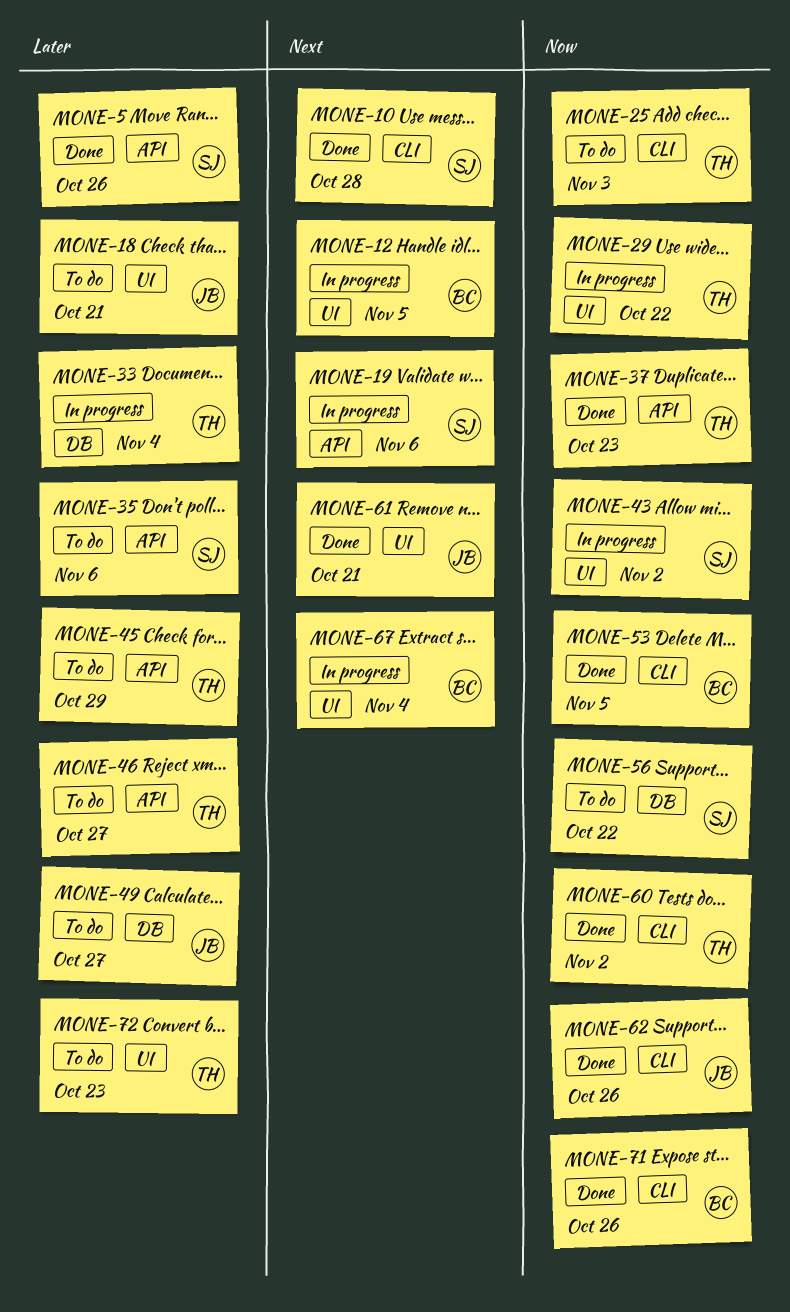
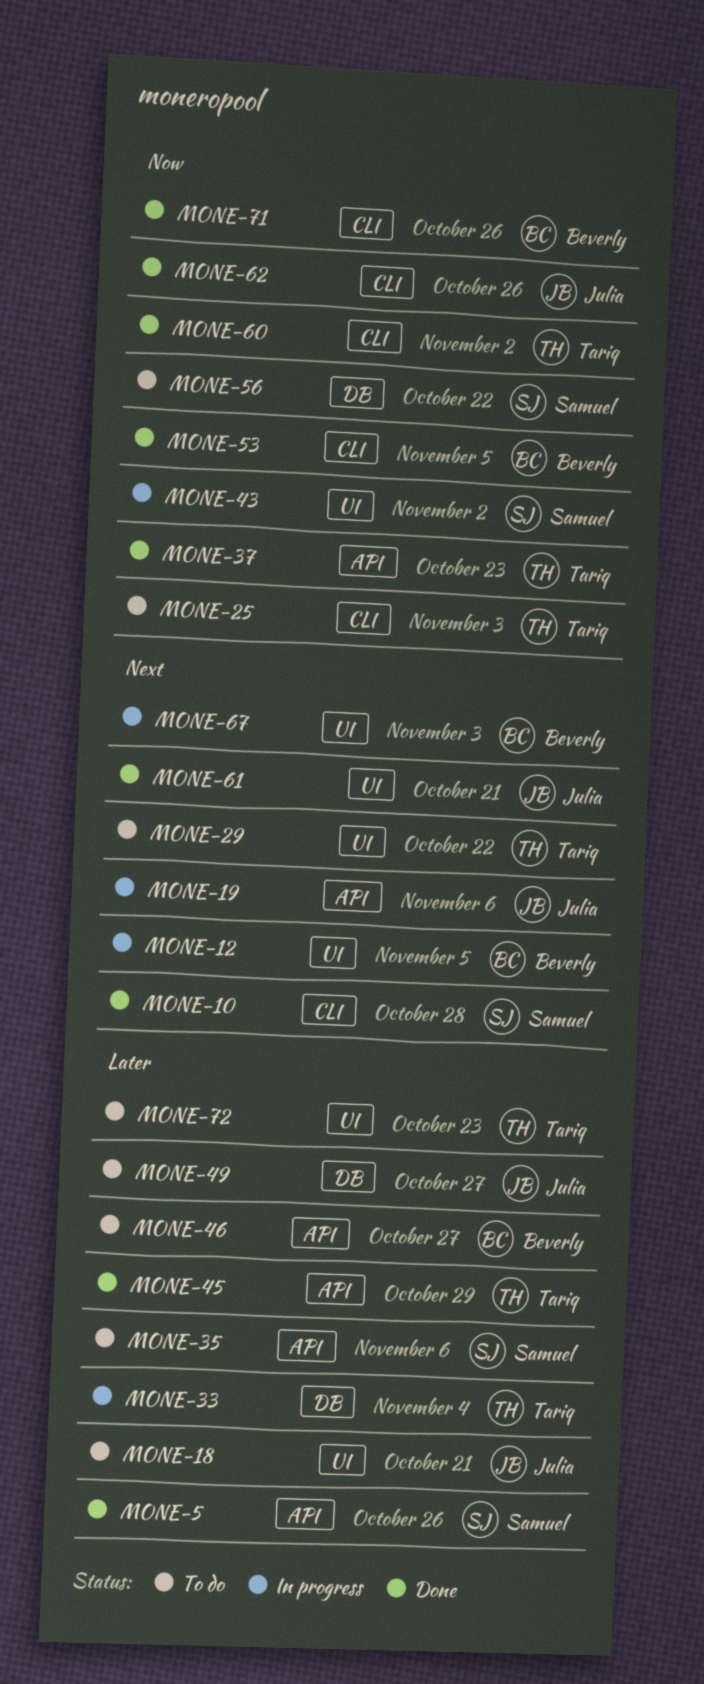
MONE-19, owner: Samuel -> Julia
MONE-29, status: In progress -> To do
MONE-29, priority: Now -> Next
MONE-45, status: To do -> Done
MONE-46, owner: Tariq -> Beverly
MONE-67, due: Nov 4 -> Nov 3

